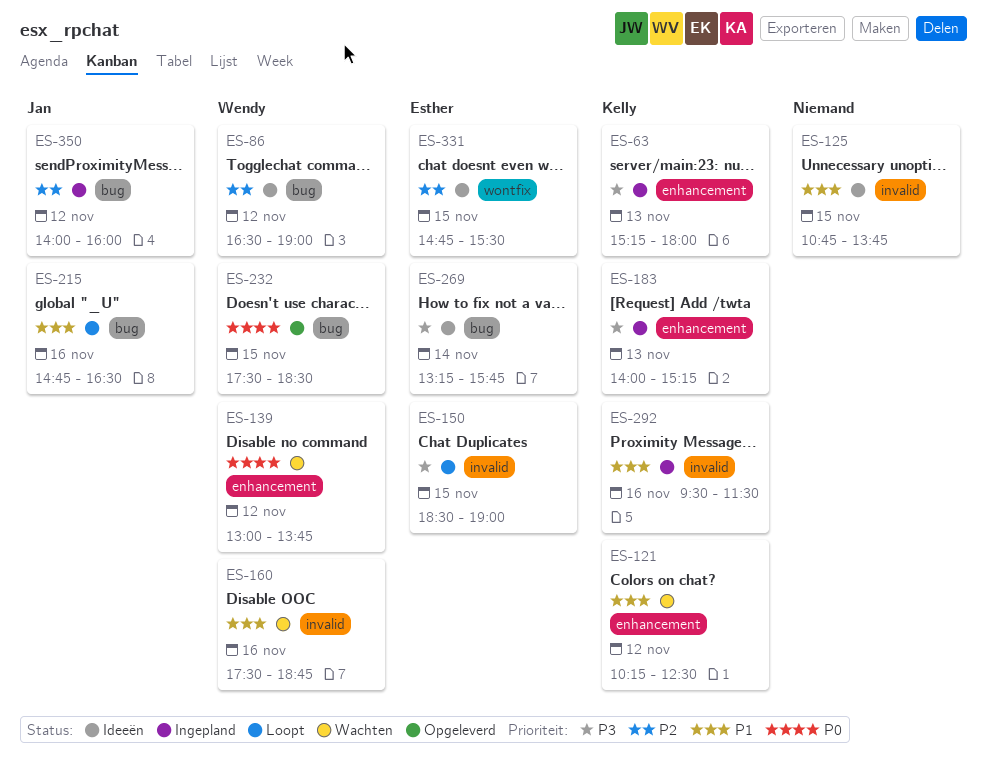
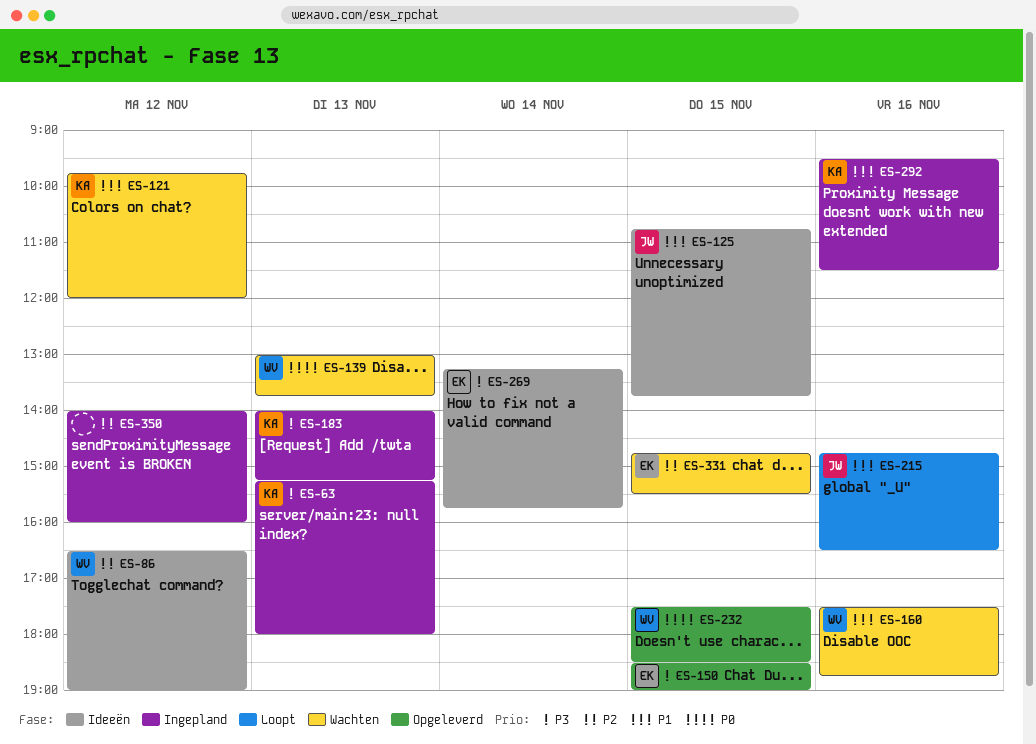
ES-121, begins: 10:15 -> 09:45
ES-121, ends: 12:30 -> 12:00
ES-125, owner: none -> Jan
ES-139, day: Nov 12 -> Nov 13
ES-150, status: Loopt -> Opgeleverd
ES-331, status: Ideeën -> Wachten
ES-350, owner: Jan -> none

